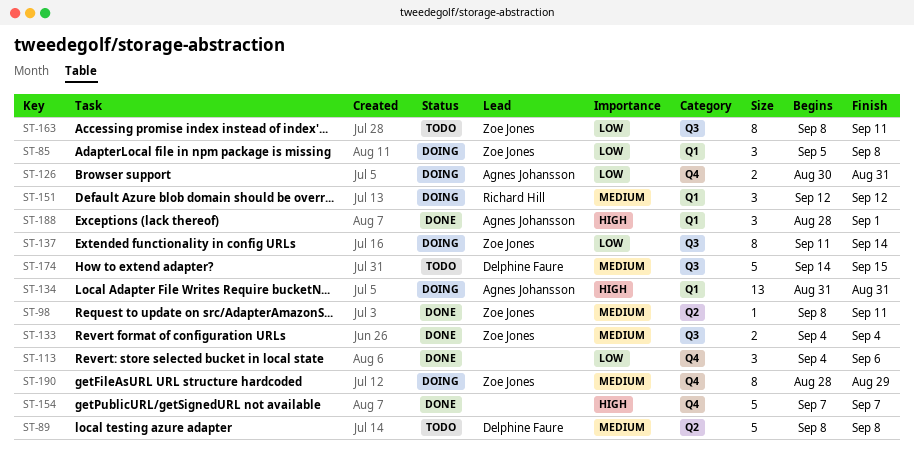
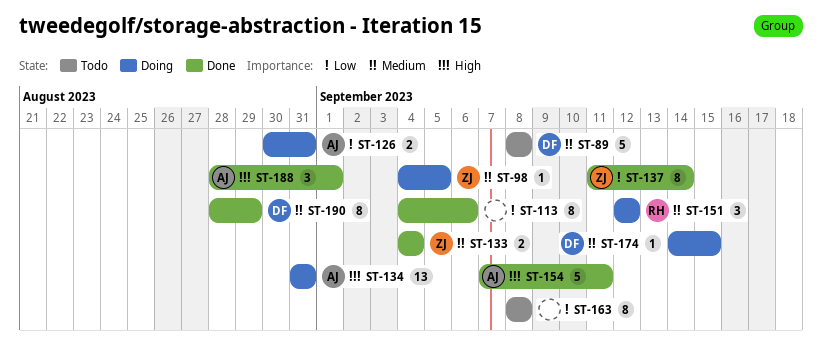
ST-85: present -> none
ST-98, status: Done -> Doing
ST-98, start: Sep 8 -> Sep 4
ST-98, due: Sep 11 -> Sep 5
ST-113, estimate: 3 -> 8
ST-137, status: Doing -> Done
ST-154, owner: none -> Agnes Johansson
ST-154, due: Sep 7 -> Sep 11
ST-163, owner: Zoe Jones -> none
ST-163, due: Sep 11 -> Sep 8
ST-174, status: Todo -> Doing
ST-174, estimate: 5 -> 1
ST-190, status: Doing -> Done
ST-190, owner: Zoe Jones -> Delphine Faure

